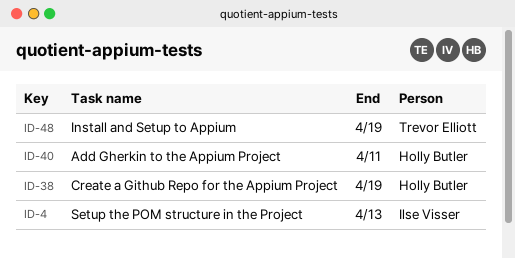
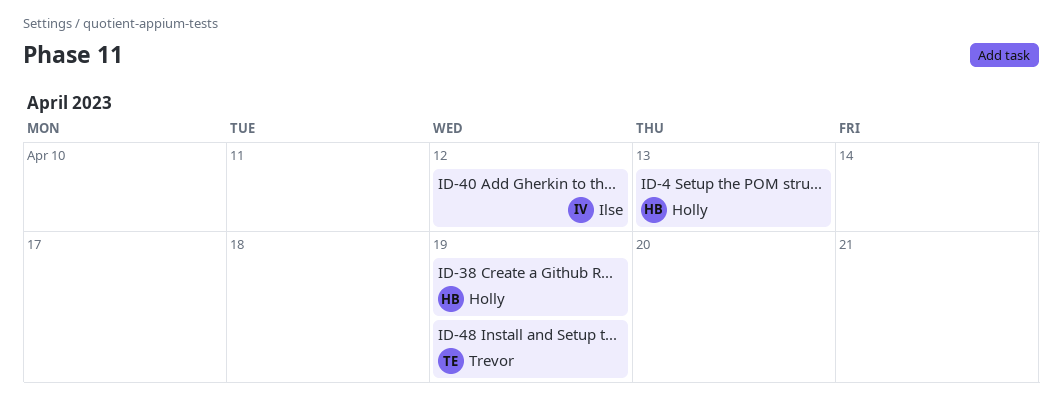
ID-4, owner: Ilse Visser -> Holly Butler
ID-40, owner: Holly Butler -> Ilse Visser
ID-40, due: Apr 11 -> Apr 12

